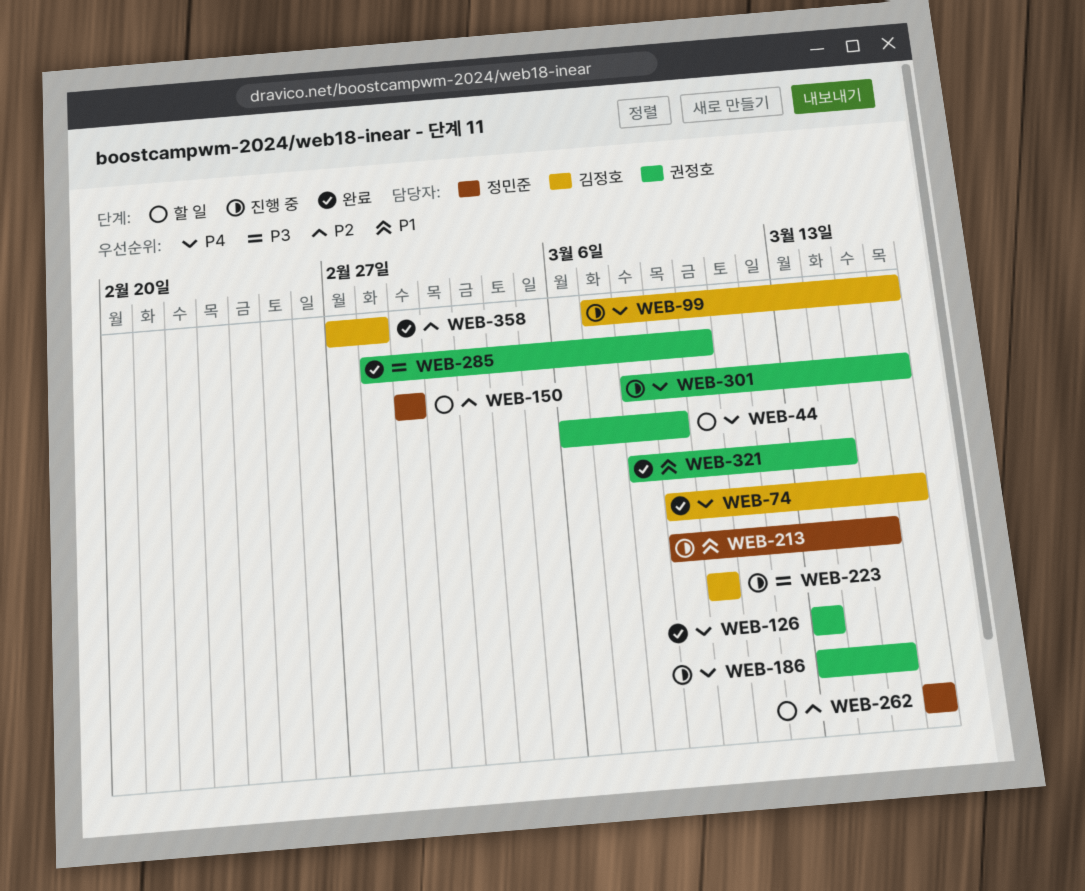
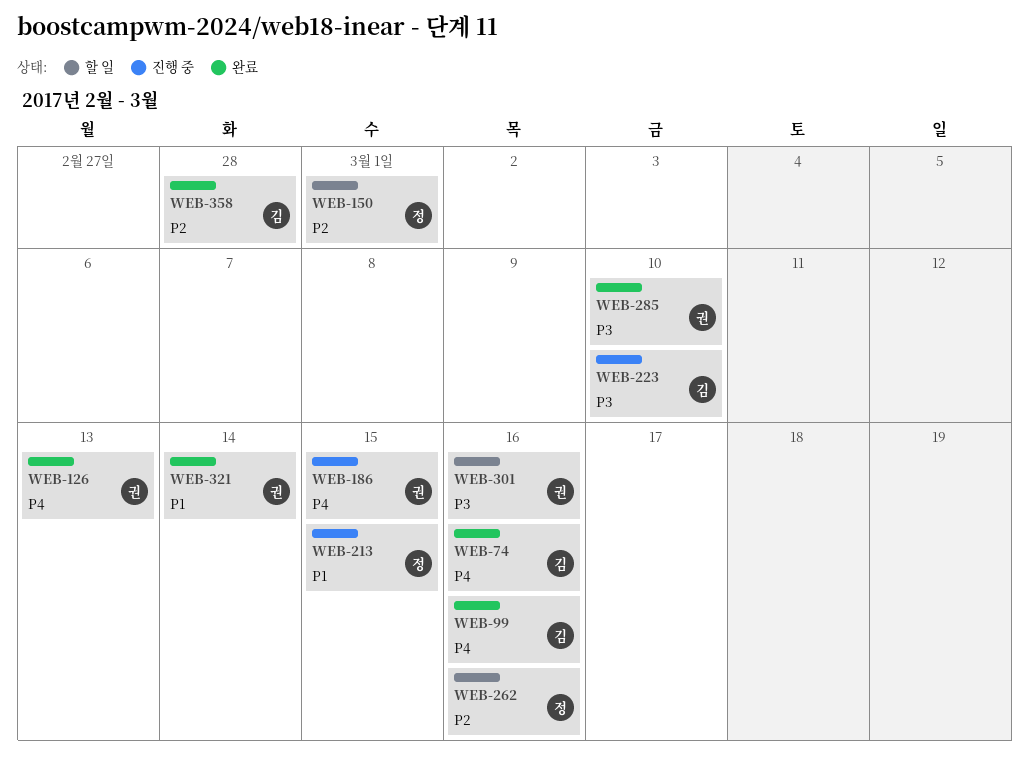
WEB-44: present -> none
WEB-99, status: 진행 중 -> 완료
WEB-301, status: 진행 중 -> 할 일
WEB-301, priority: P4 -> P3

